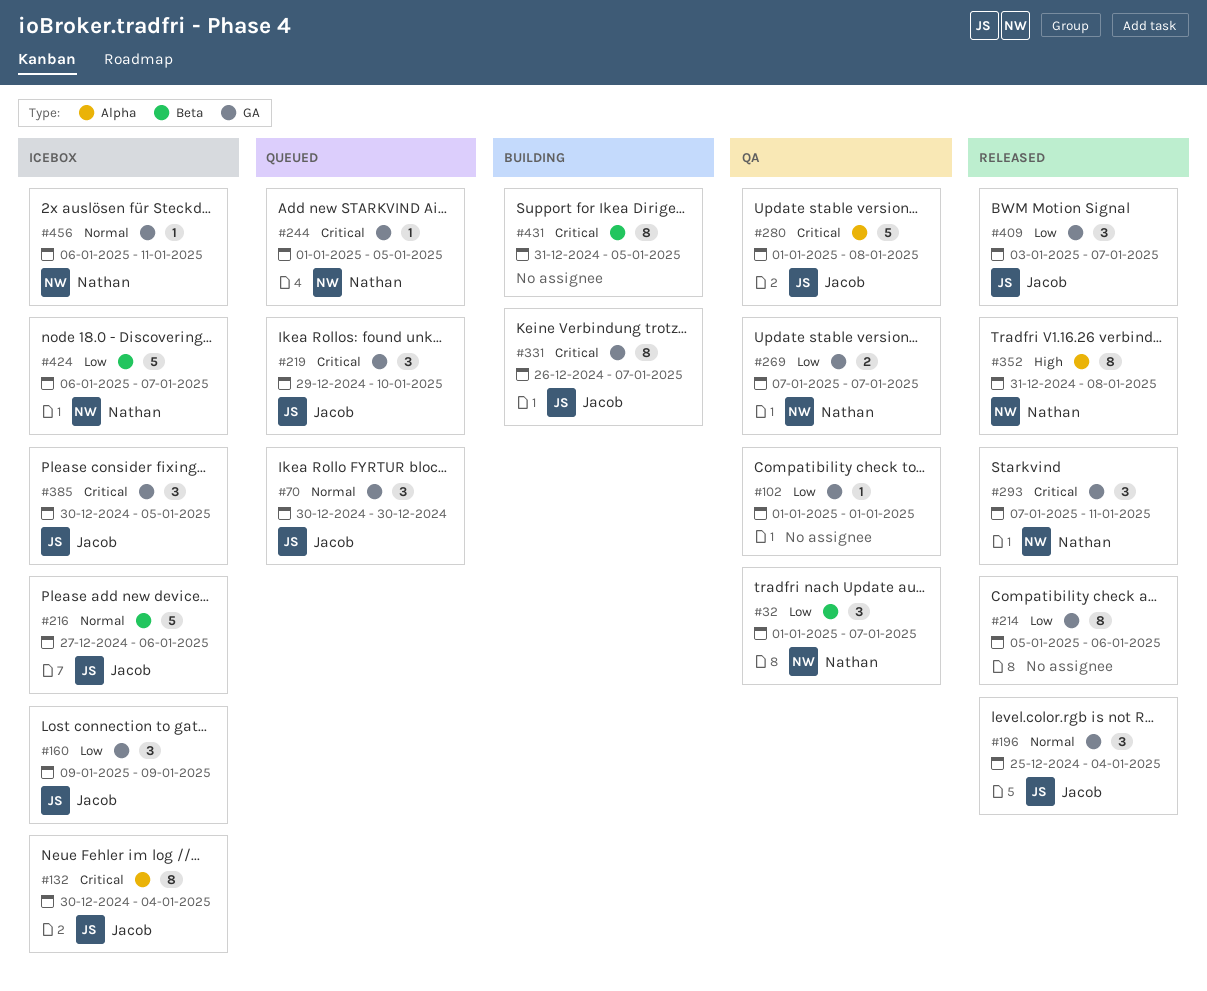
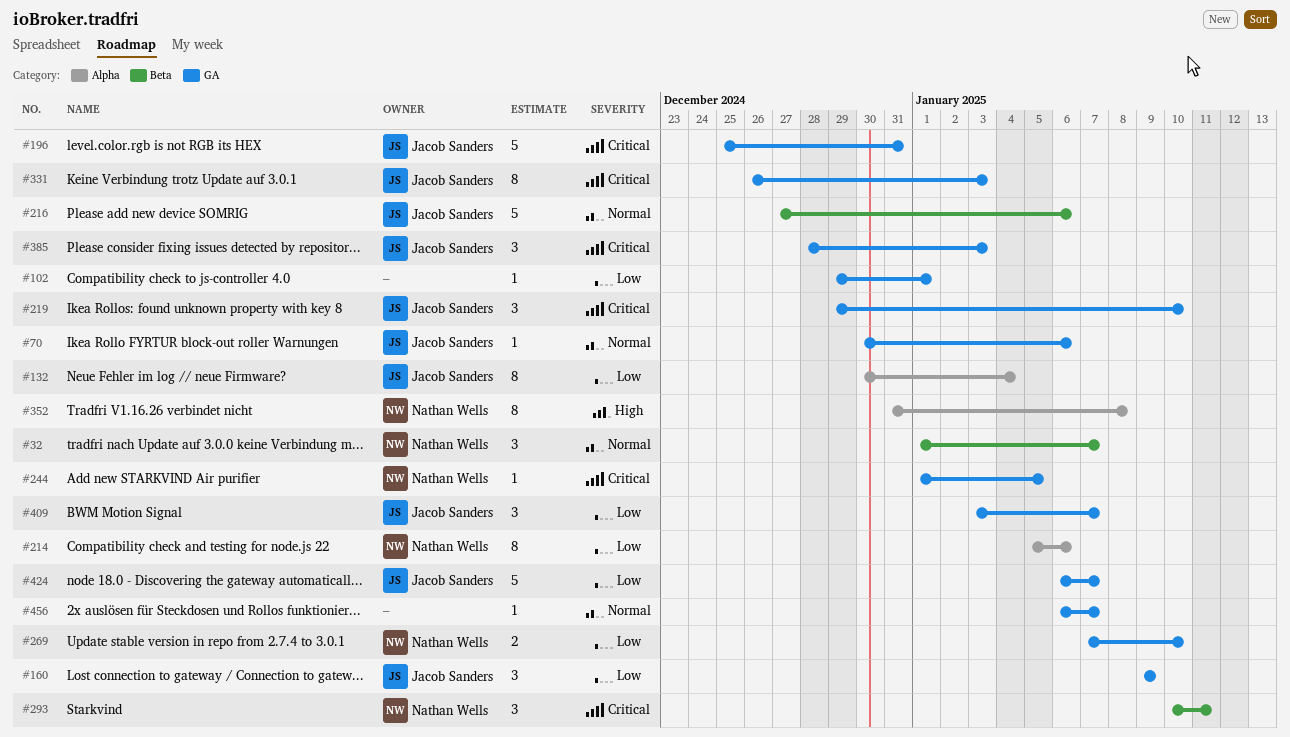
#32, priority: Low -> Normal
#70, estimate: 3 -> 1
#70, due: Dec 30 -> Jan 6
#102, start: Jan 1 -> Dec 29
#132, priority: Critical -> Low
#196, priority: Normal -> Critical
#196, estimate: 3 -> 5
#196, due: Jan 4 -> Dec 31
#214, owner: none -> Nathan Wells
#214, label: GA -> Alpha
#269, due: Jan 7 -> Jan 10
#280: present -> none
#293, label: GA -> Beta
#293, start: Jan 7 -> Jan 10
#331, due: Jan 7 -> Jan 3
#385, start: Dec 30 -> Dec 28
#385, due: Jan 5 -> Jan 3
#424, owner: Nathan Wells -> Jacob Sanders
#424, label: Beta -> GA
#431: present -> none
#456, owner: Nathan Wells -> none
#456, due: Jan 11 -> Jan 7

